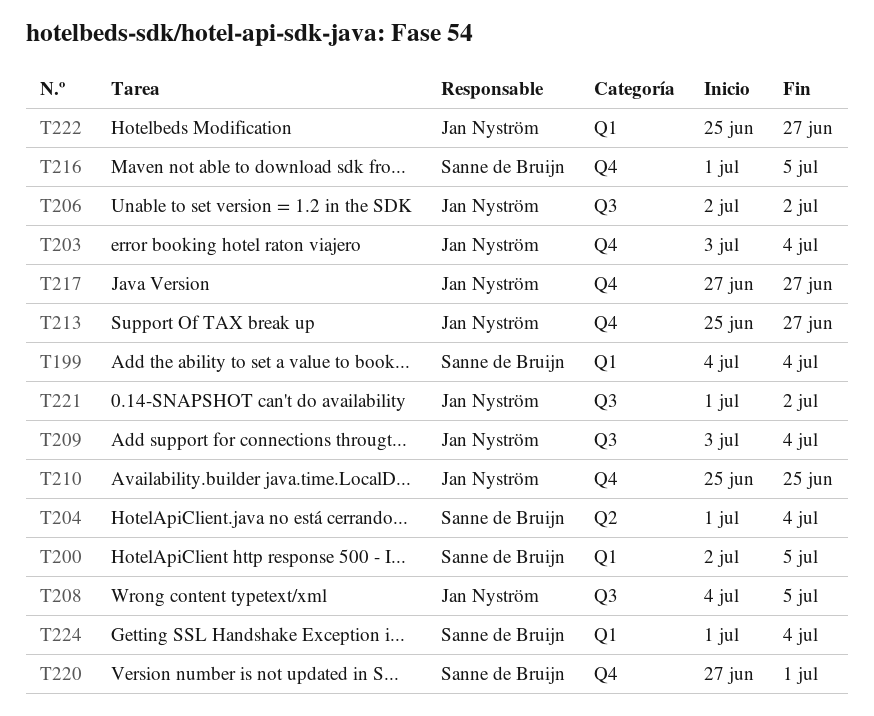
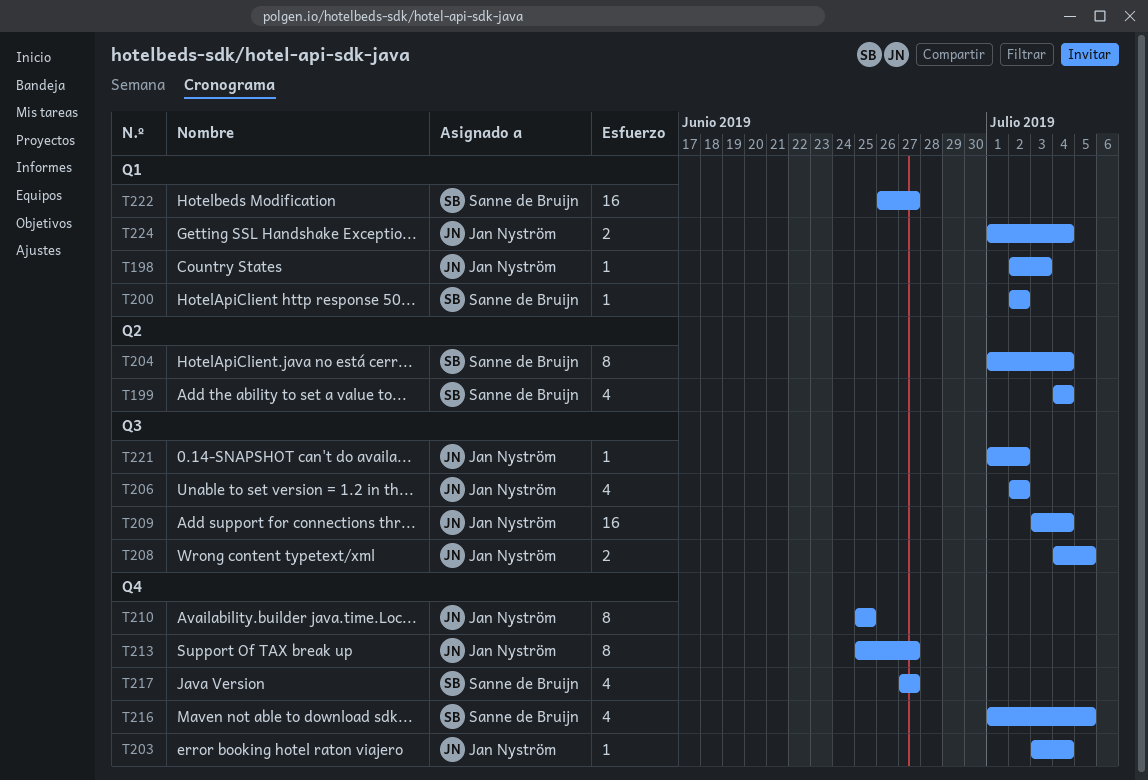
T198: none -> present
T199, label: Q1 -> Q2
T200, due: Jul 5 -> Jul 2
T217, owner: Jan Nyström -> Sanne de Bruijn
T220: present -> none
T222, owner: Jan Nyström -> Sanne de Bruijn
T222, start: Jun 25 -> Jun 26
T224, owner: Sanne de Bruijn -> Jan Nyström

